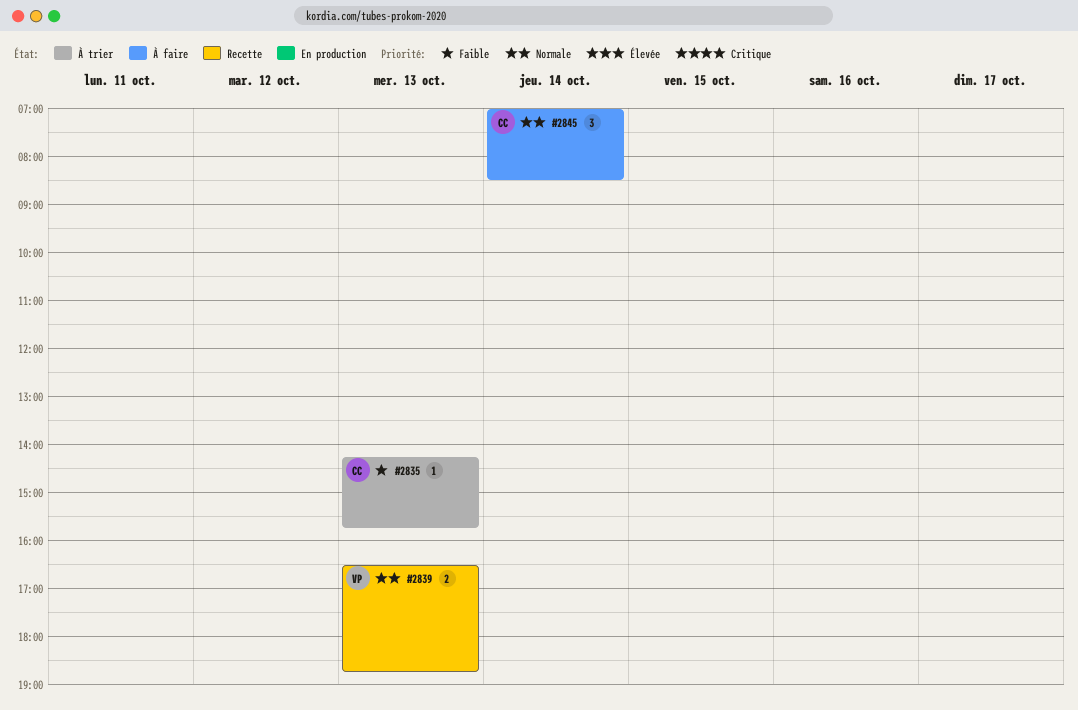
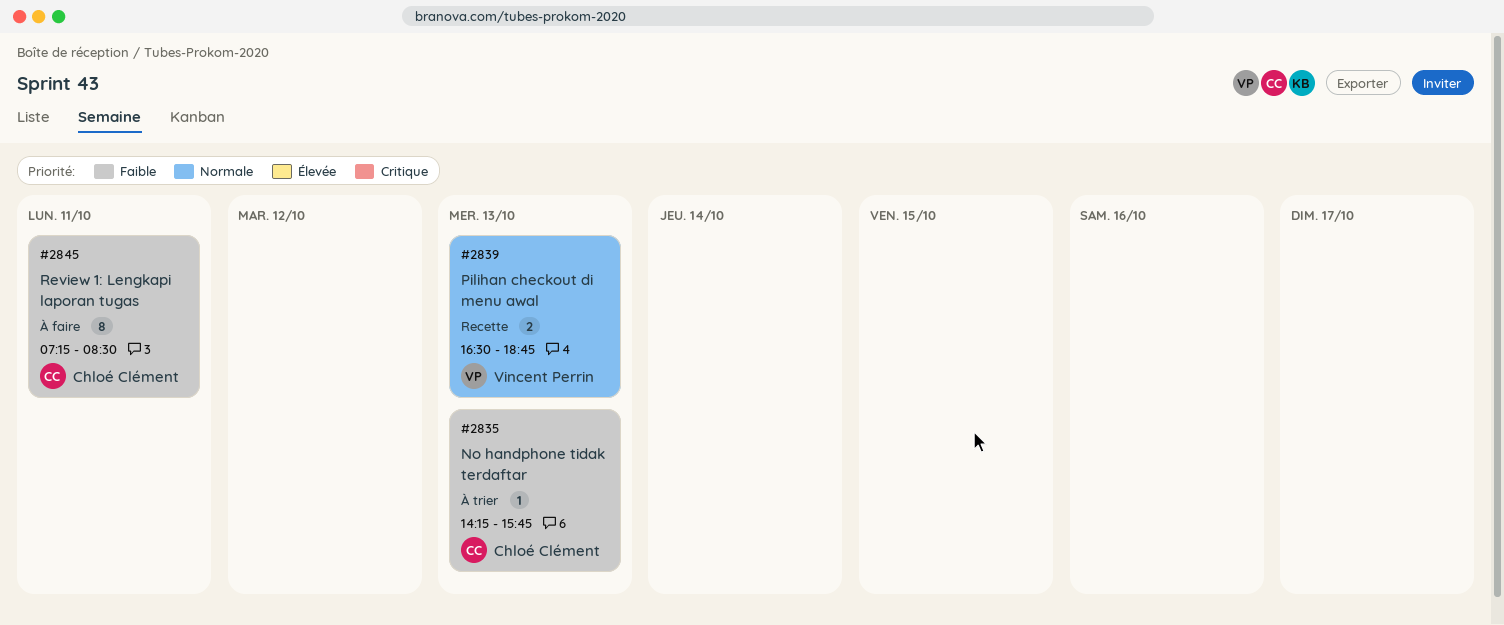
#2845, priority: Normale -> Faible
#2845, estimate: 3 -> 8
#2845, day: Oct 14 -> Oct 11
#2845, begins: 07:00 -> 07:15

